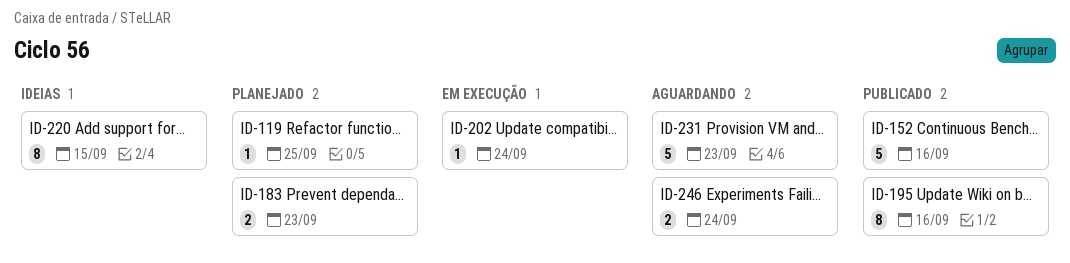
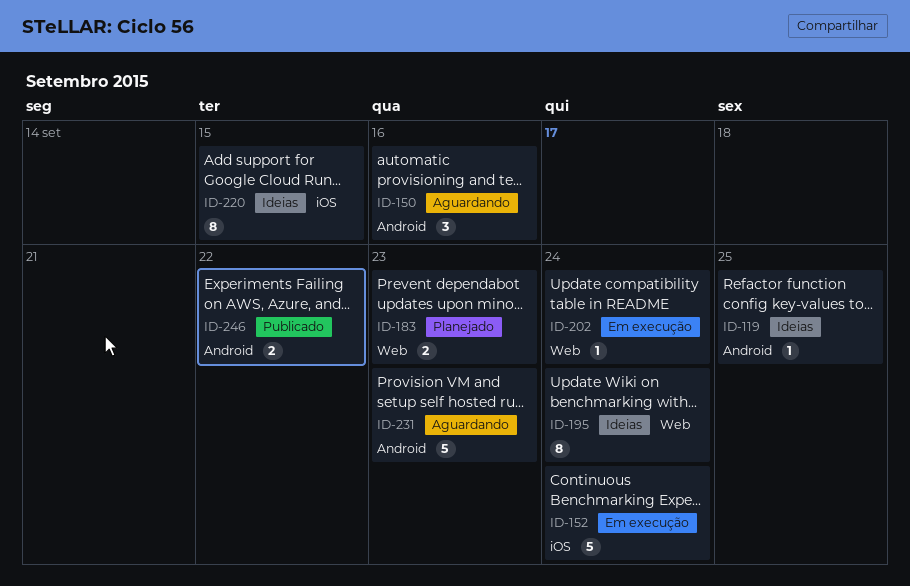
ID-119, status: Planejado -> Ideias
ID-150: none -> present
ID-152, status: Publicado -> Em execução
ID-152, due: Sep 16 -> Sep 24
ID-195, status: Publicado -> Ideias
ID-195, due: Sep 16 -> Sep 24
ID-246, status: Aguardando -> Publicado
ID-246, due: Sep 24 -> Sep 22

